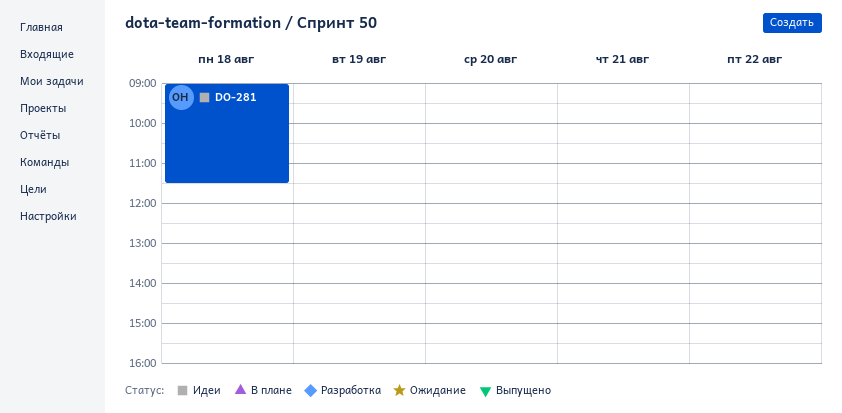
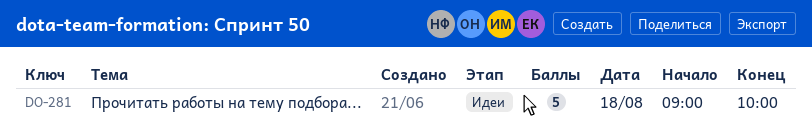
DO-281, ends: 11:30 -> 10:00

